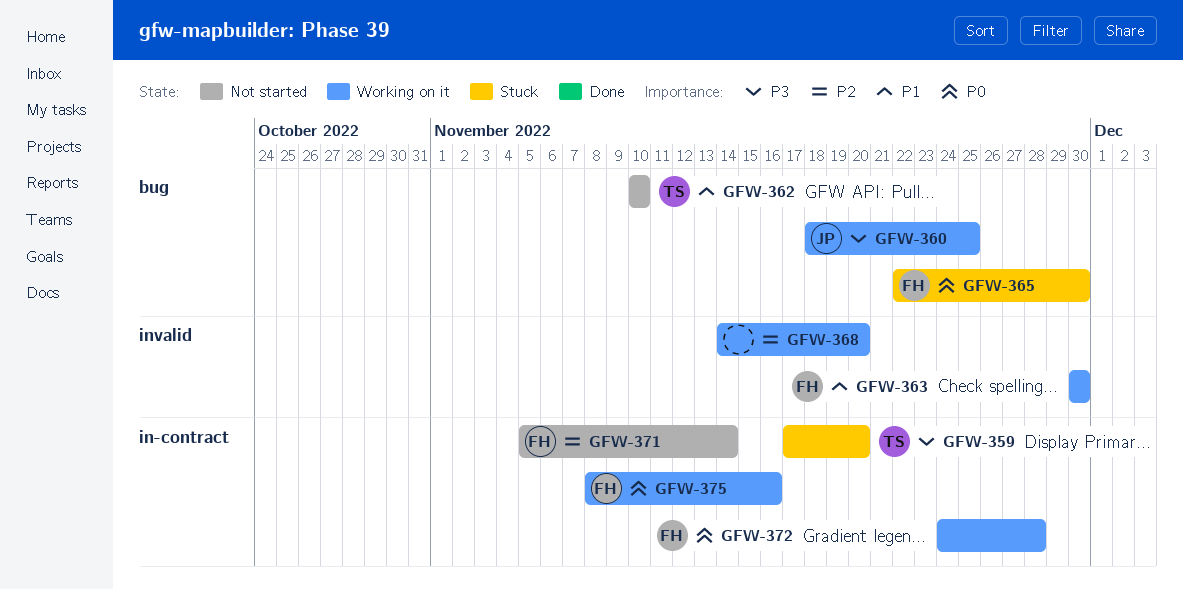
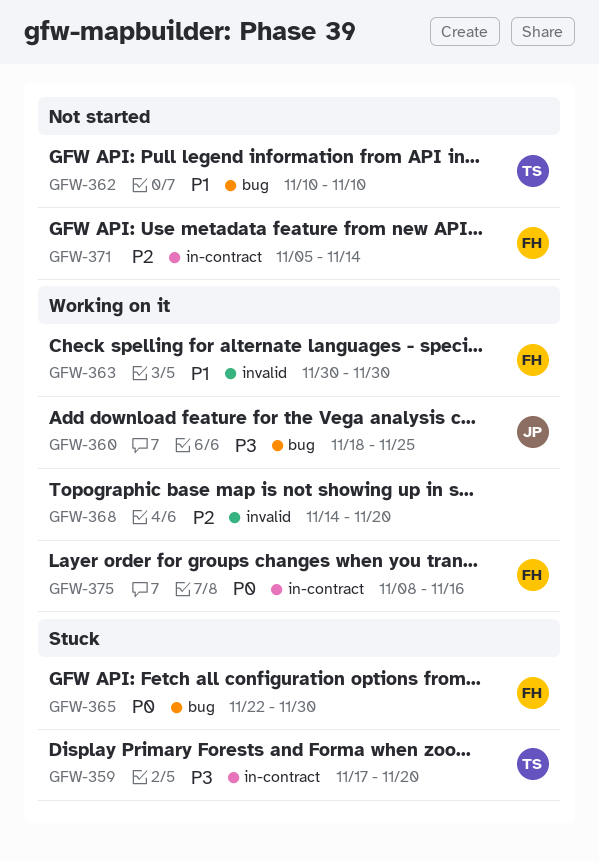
GFW-372: present -> none

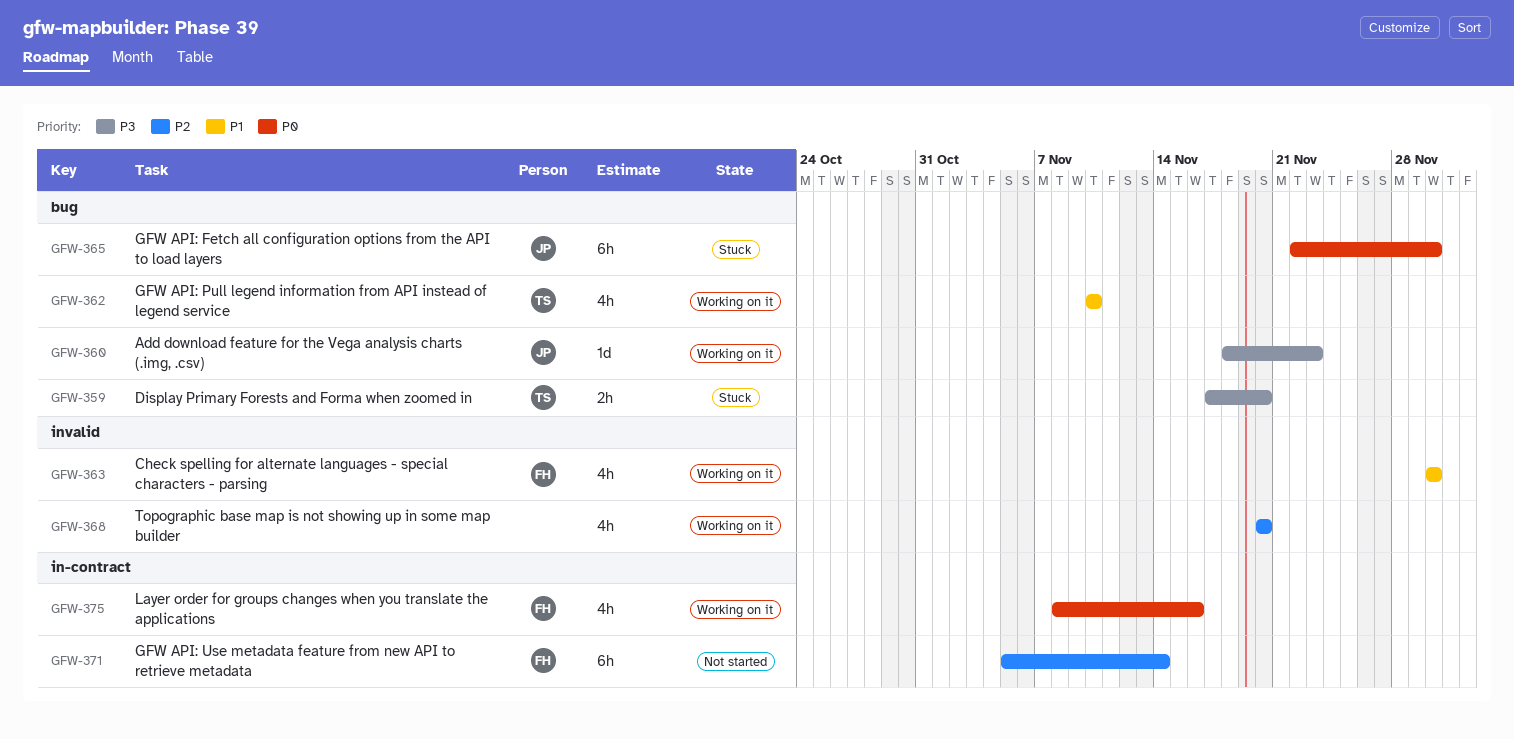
GFW-359, label: in-contract -> bug
GFW-360, due: Nov 25 -> Nov 23
GFW-362, status: Not started -> Working on it
GFW-365, owner: FH -> JP
GFW-368, start: Nov 14 -> Nov 20

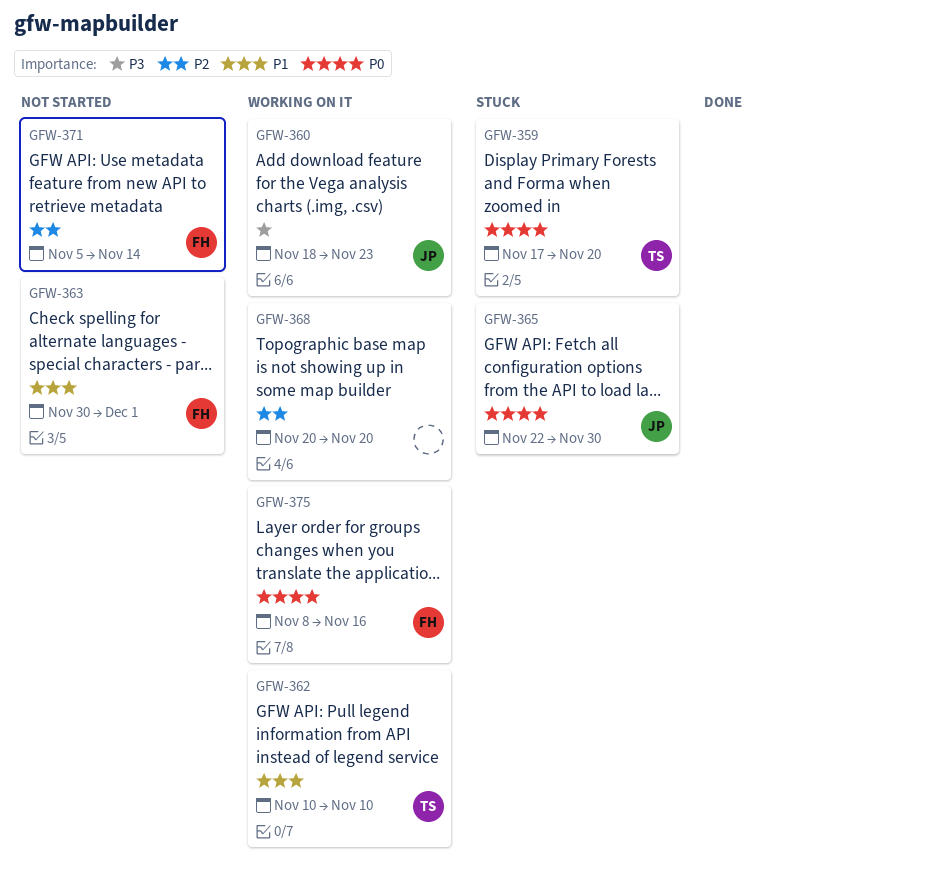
GFW-359, priority: P3 -> P0
GFW-363, status: Working on it -> Not started
GFW-363, due: Nov 30 -> Dec 1

